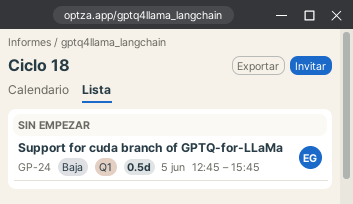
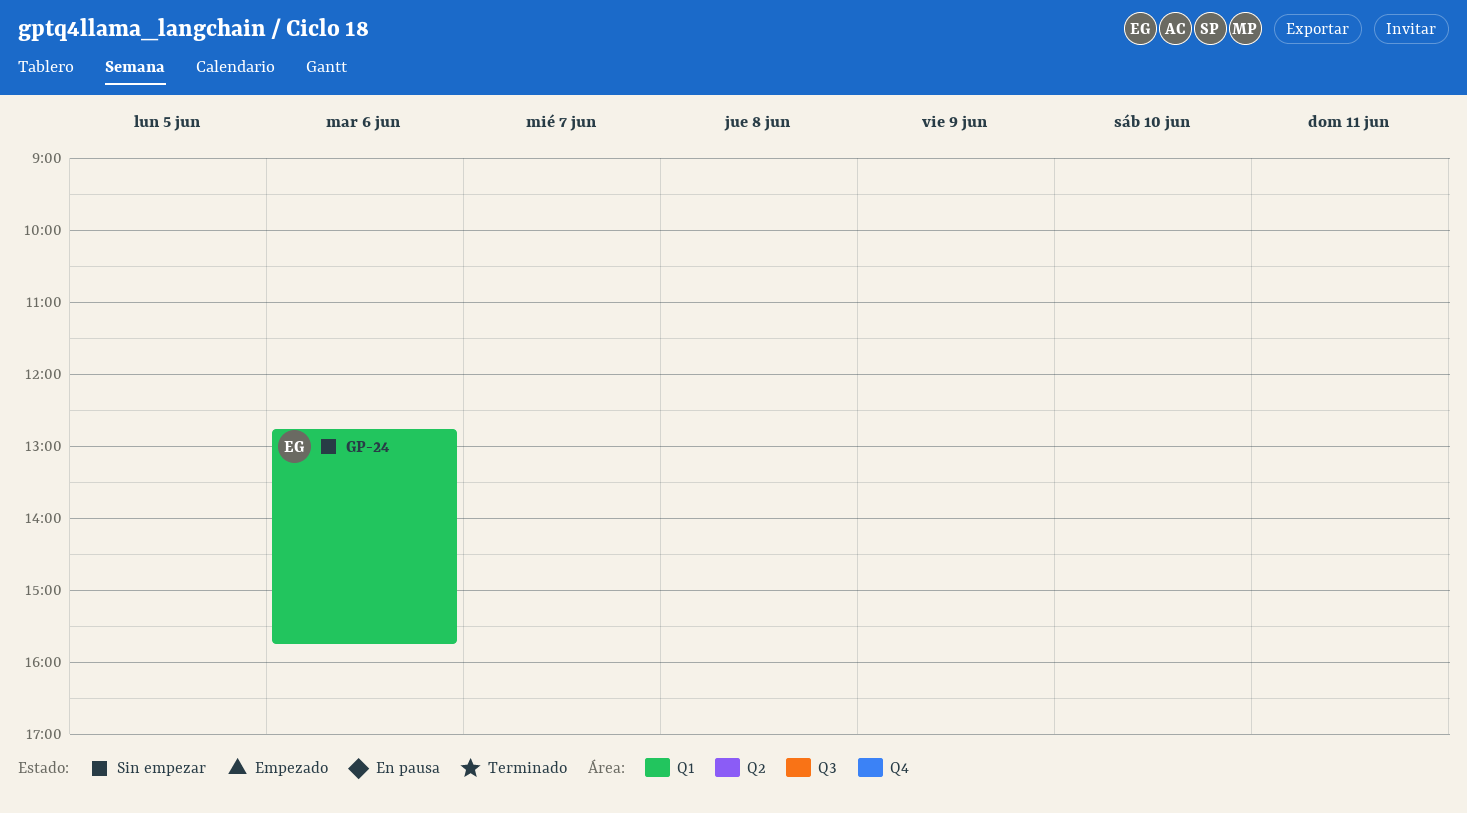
GP-24, day: Jun 5 -> Jun 6

